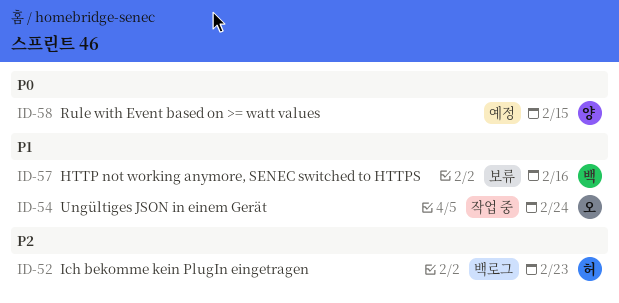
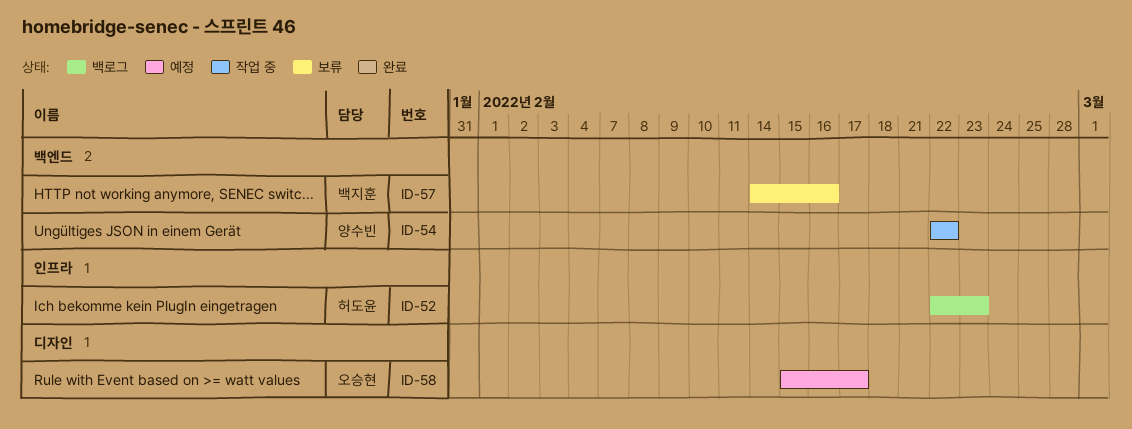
ID-54, owner: 오승현 -> 양수빈
ID-54, due: Feb 24 -> Feb 22
ID-58, owner: 양수빈 -> 오승현
ID-58, due: Feb 15 -> Feb 17

